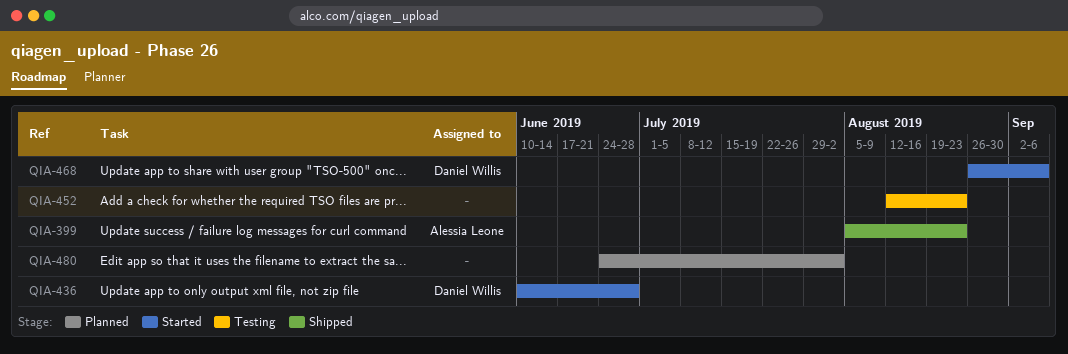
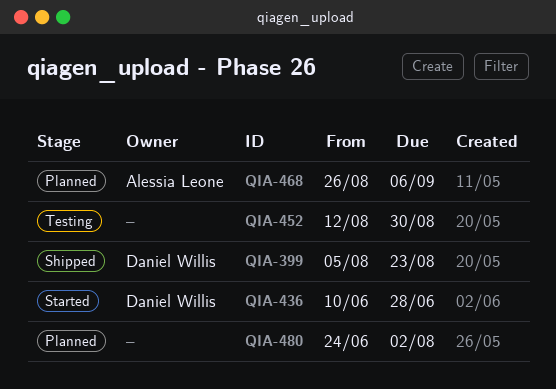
QIA-399, owner: Alessia Leone -> Daniel Willis
QIA-452, due: Aug 23 -> Aug 30
QIA-468, status: Started -> Planned
QIA-468, owner: Daniel Willis -> Alessia Leone

